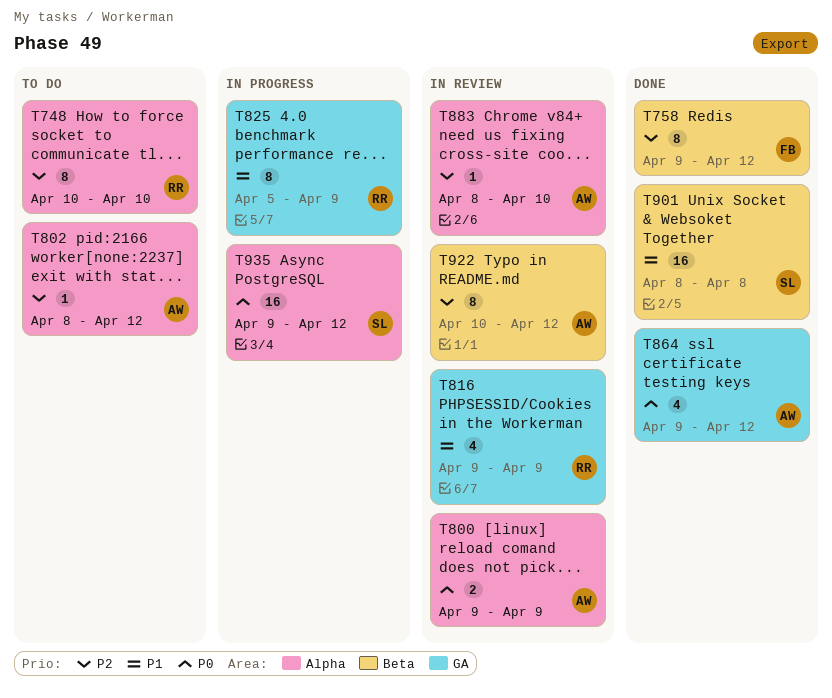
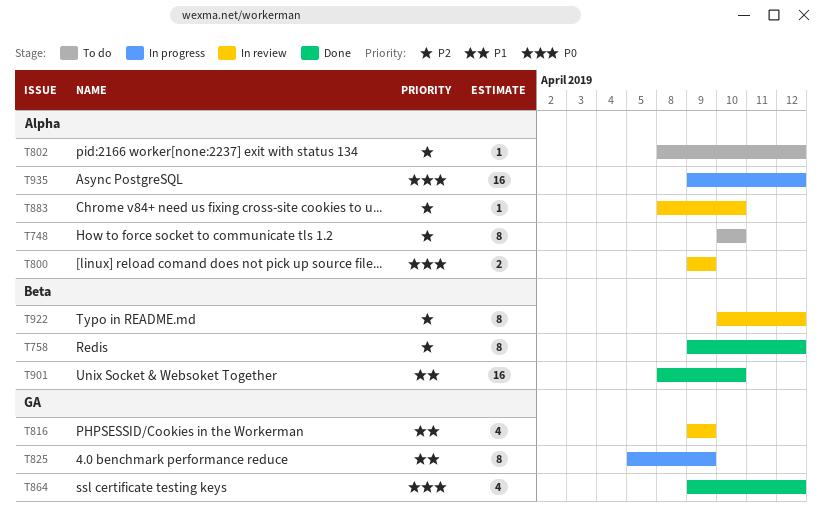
T901, due: Apr 8 -> Apr 10

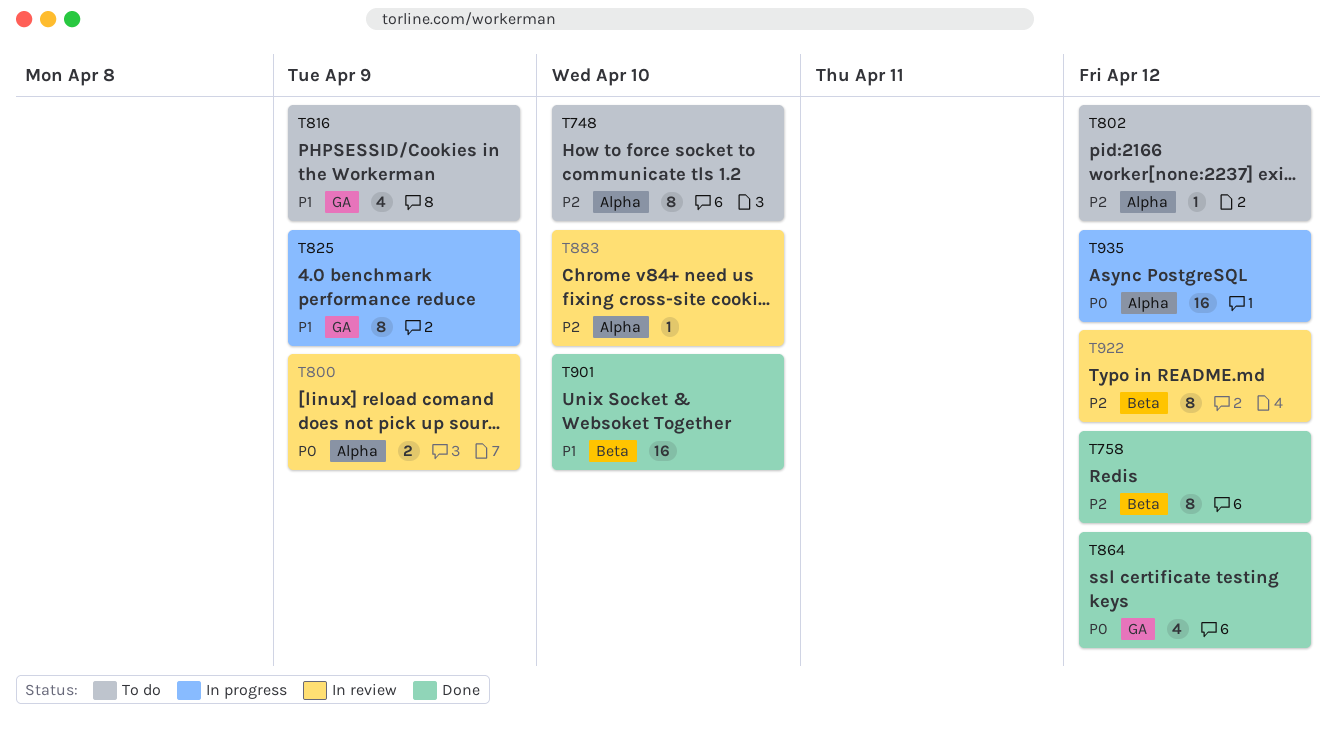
T816, status: In review -> To do

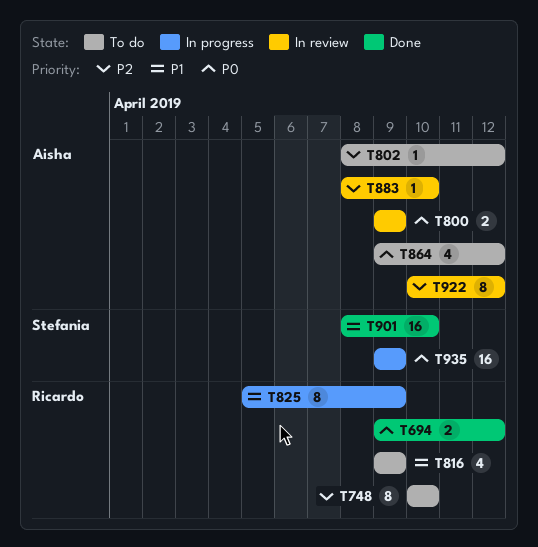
T694: none -> present
T758: present -> none
T864, status: Done -> To do
T935, due: Apr 12 -> Apr 9

